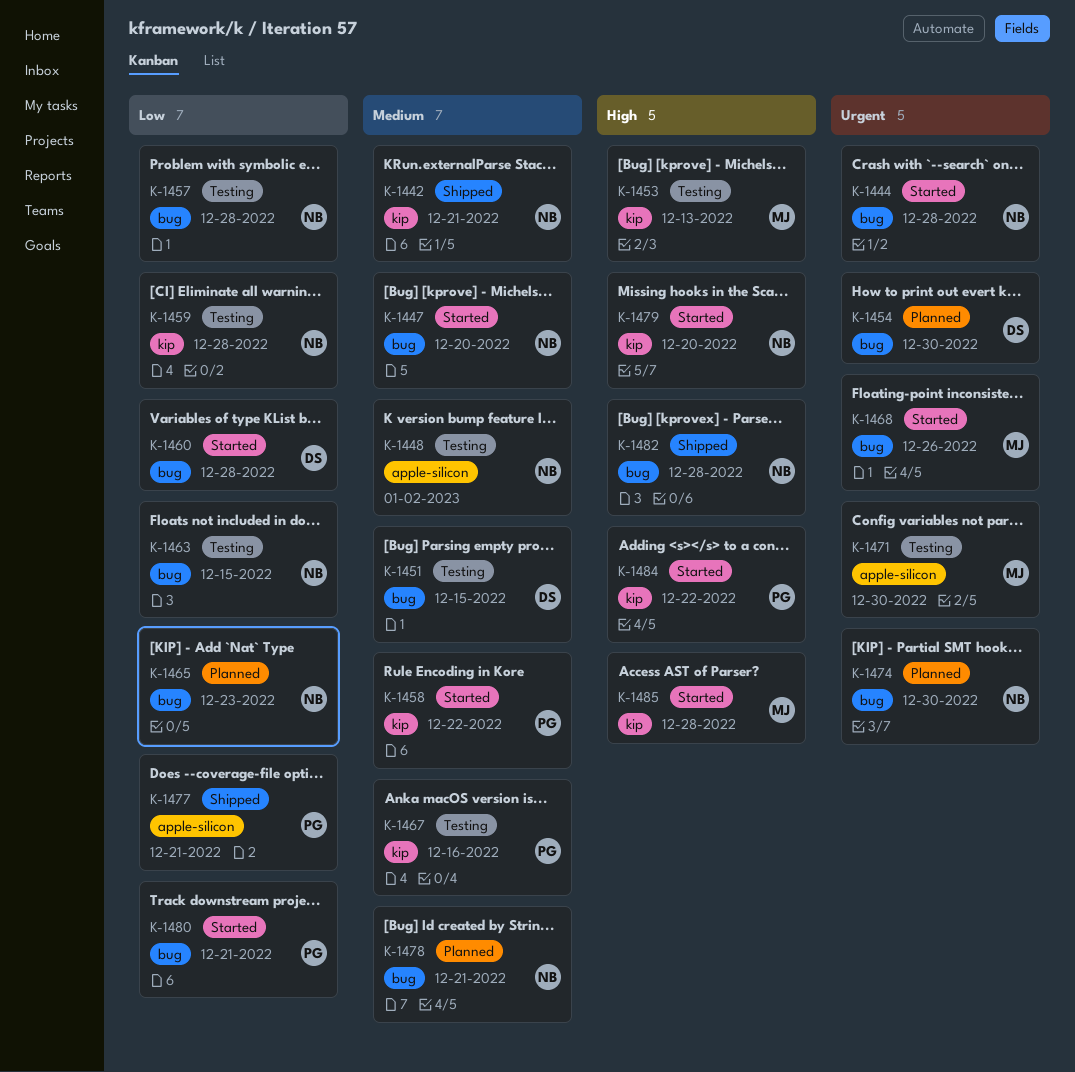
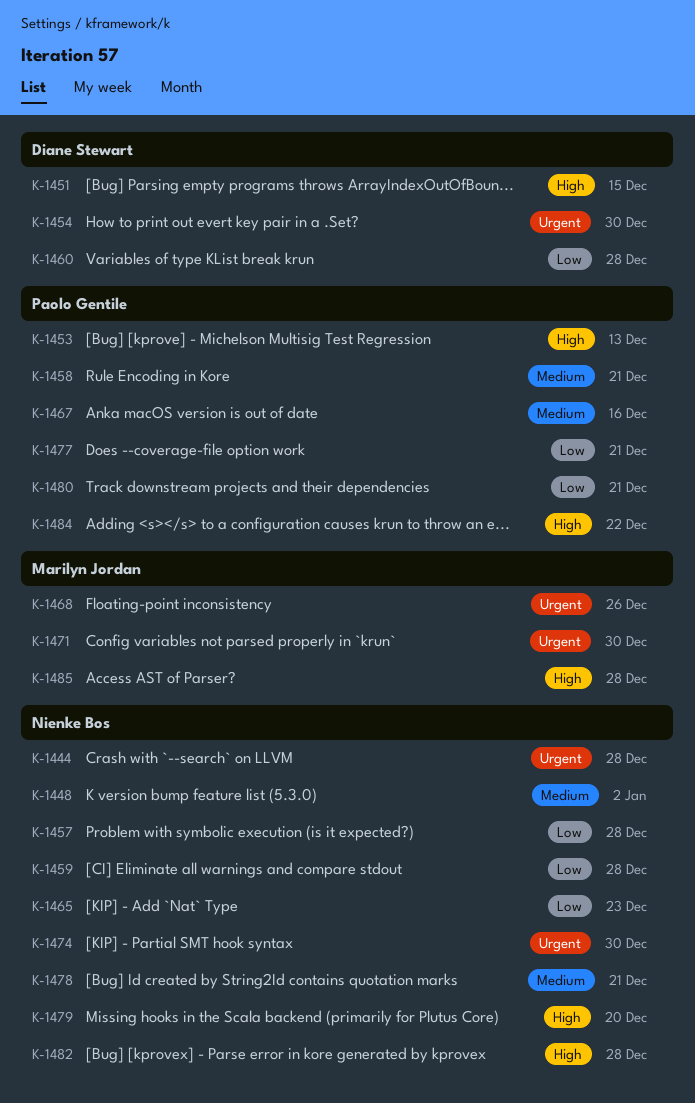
K-1442: present -> none
K-1447: present -> none
K-1451, priority: Medium -> High
K-1453, owner: Marilyn Jordan -> Paolo Gentile
K-1458, due: Dec 22 -> Dec 21
K-1463: present -> none

